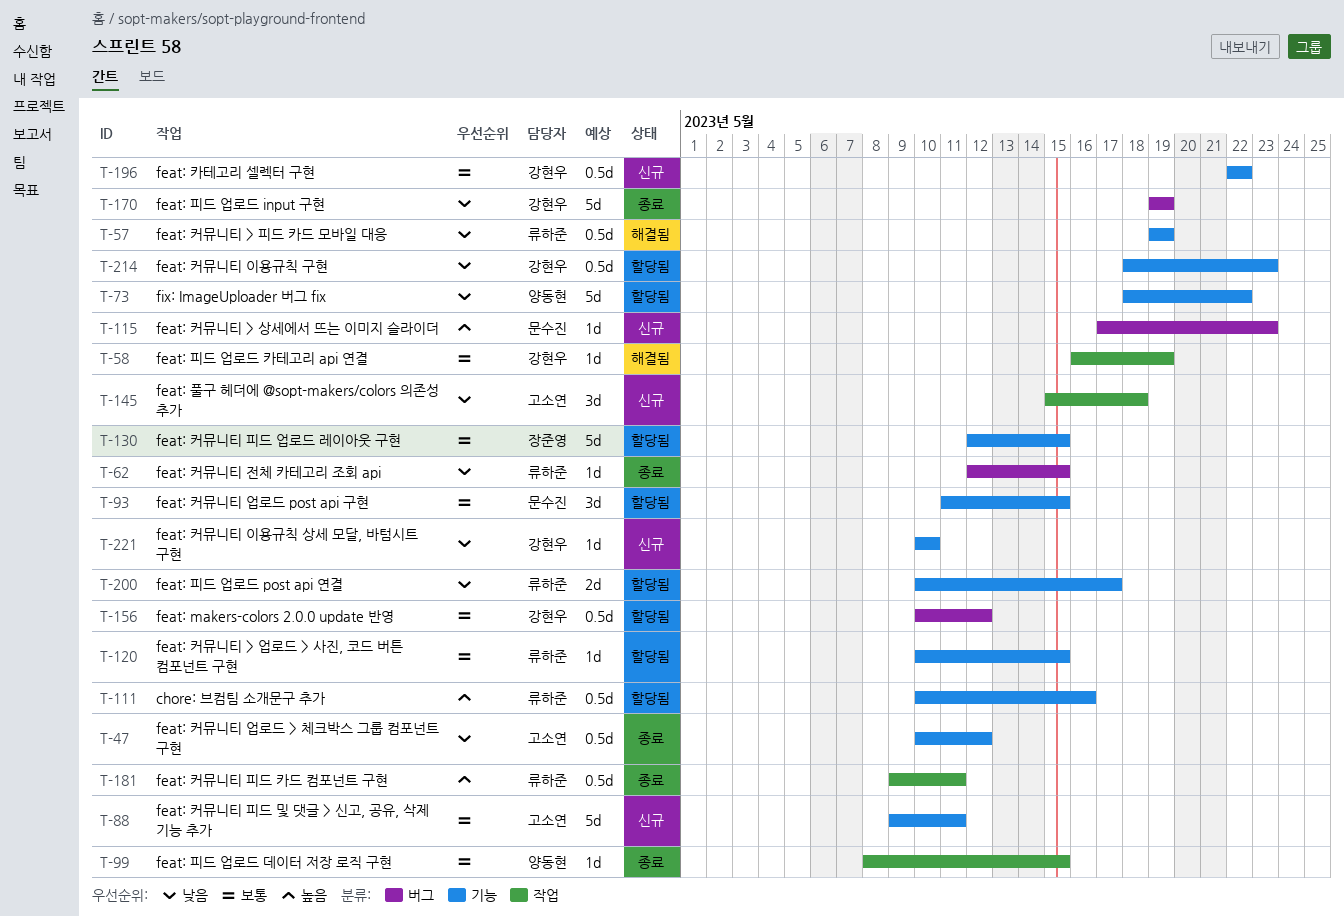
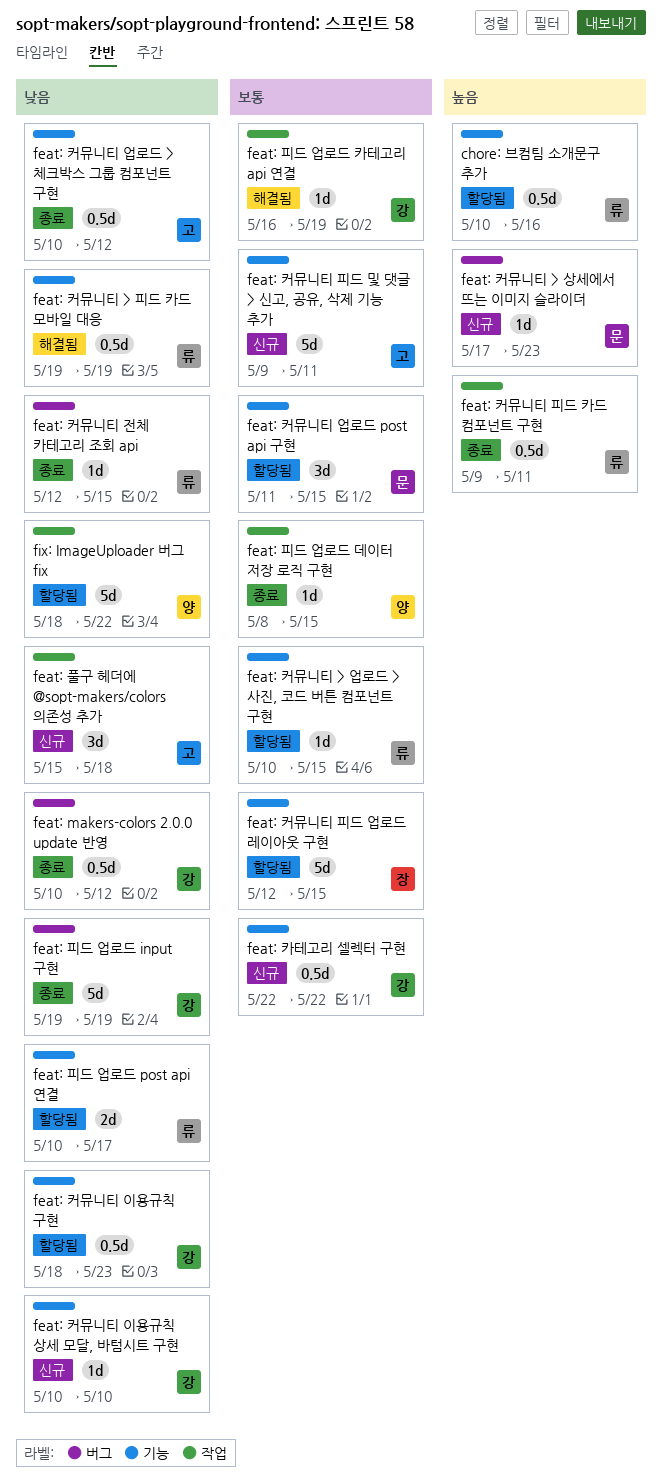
feat: makers-colors 2.0.0 update 반영, status: 할당됨 -> 종료
feat: makers-colors 2.0.0 update 반영, priority: 보통 -> 낮음
fix: ImageUploader 버그 fix, label: 기능 -> 작업

